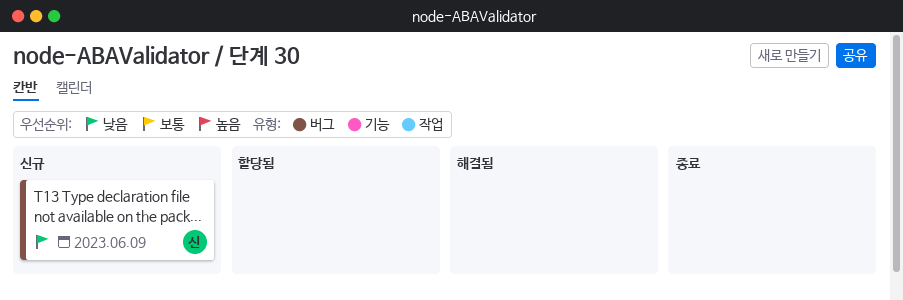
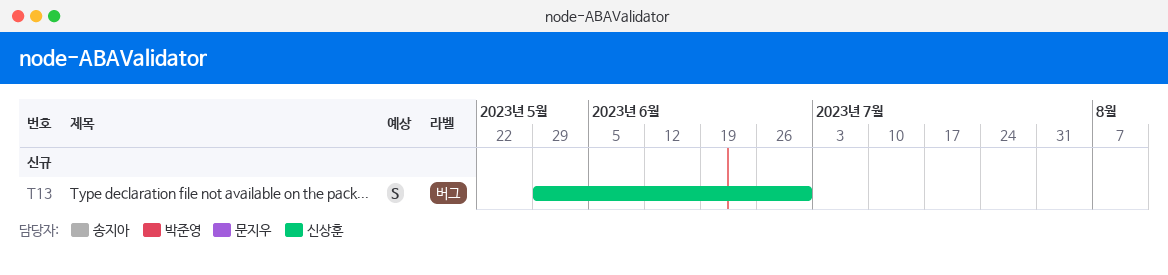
T13, due: Jun 9 -> Jun 30

